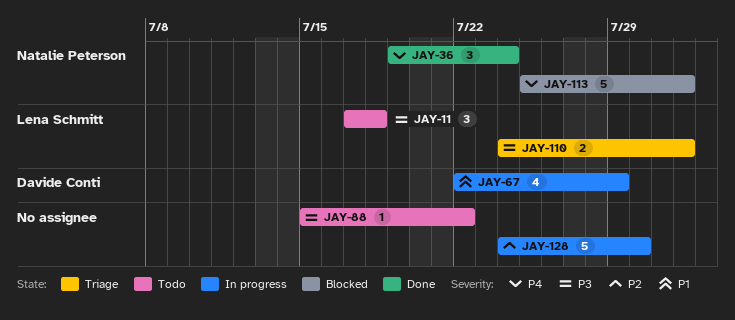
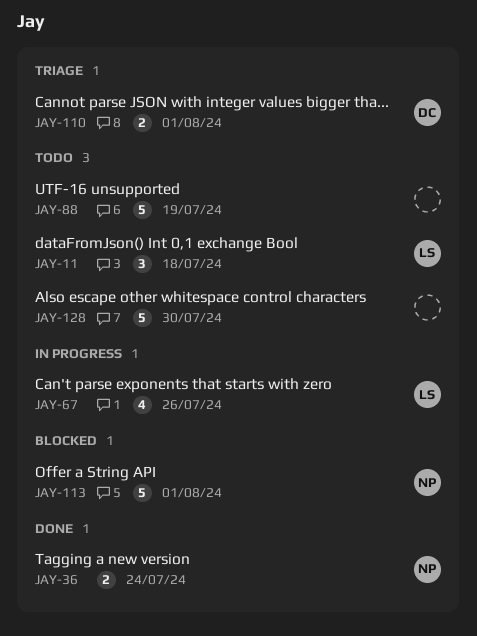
JAY-36, estimate: 3 -> 2
JAY-67, owner: Davide Conti -> Lena Schmitt
JAY-67, due: Jul 29 -> Jul 26
JAY-88, estimate: 1 -> 5
JAY-88, due: Jul 22 -> Jul 19
JAY-110, owner: Lena Schmitt -> Davide Conti
JAY-128, status: In progress -> Todo

